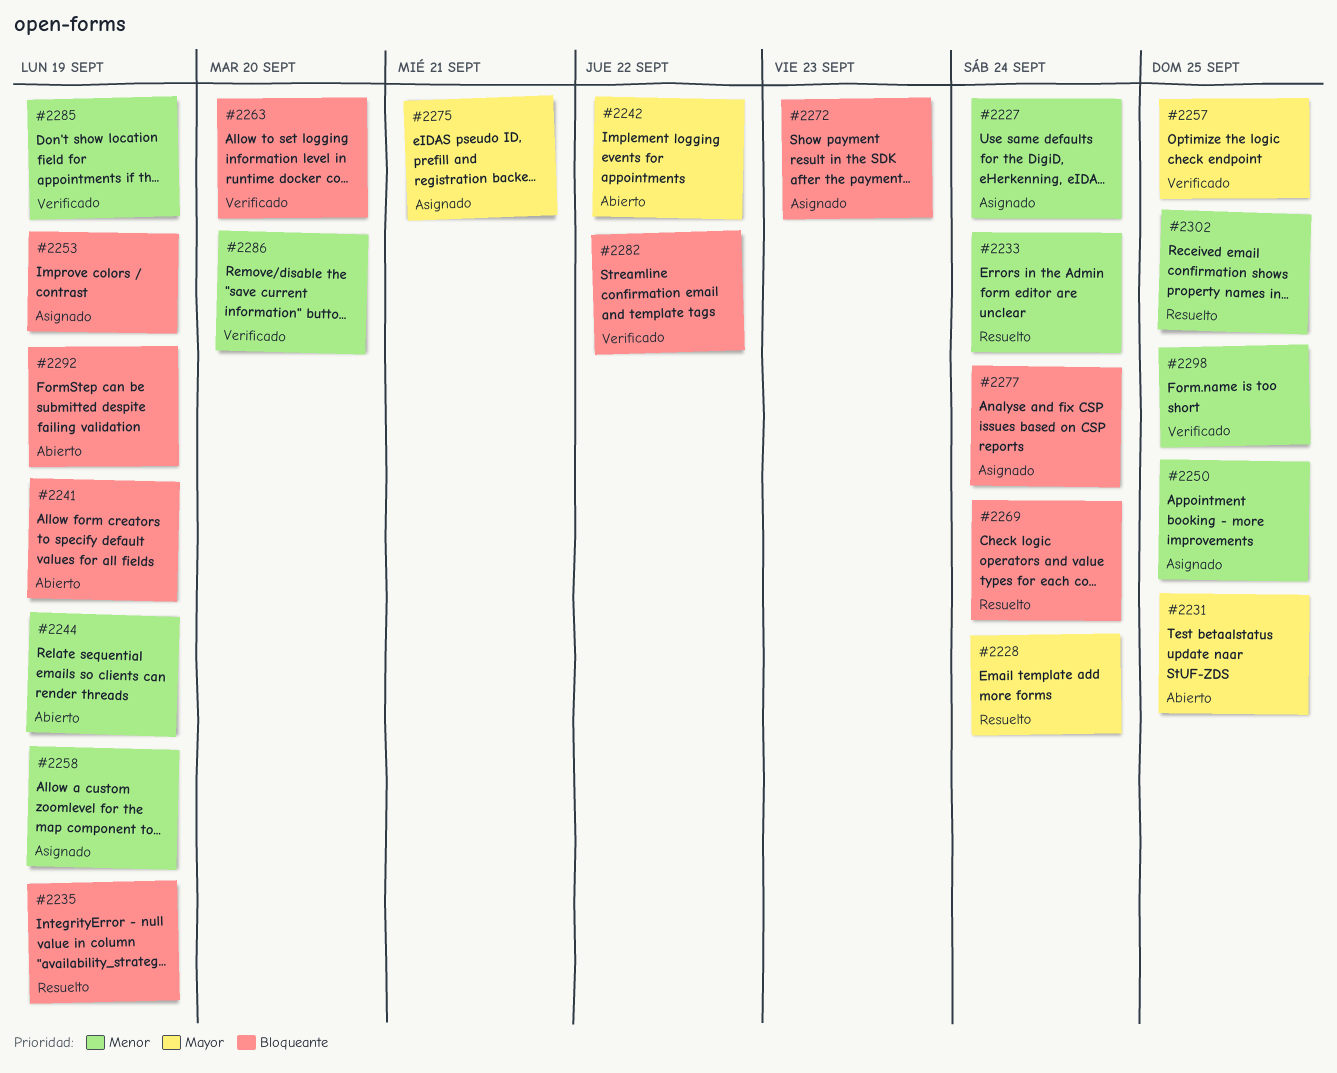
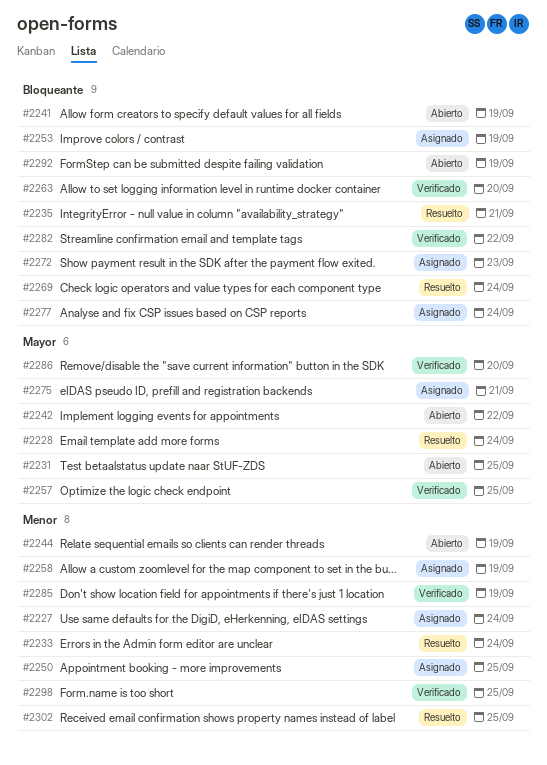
#2235, due: Sep 19 -> Sep 21
#2286, priority: Menor -> Mayor

